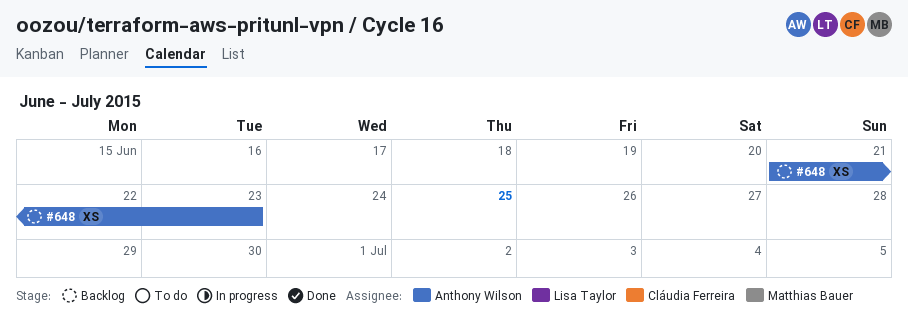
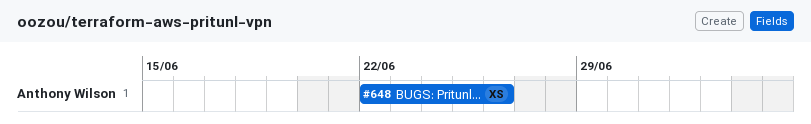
#648, start: Jun 21 -> Jun 22
#648, due: Jun 23 -> Jun 26

